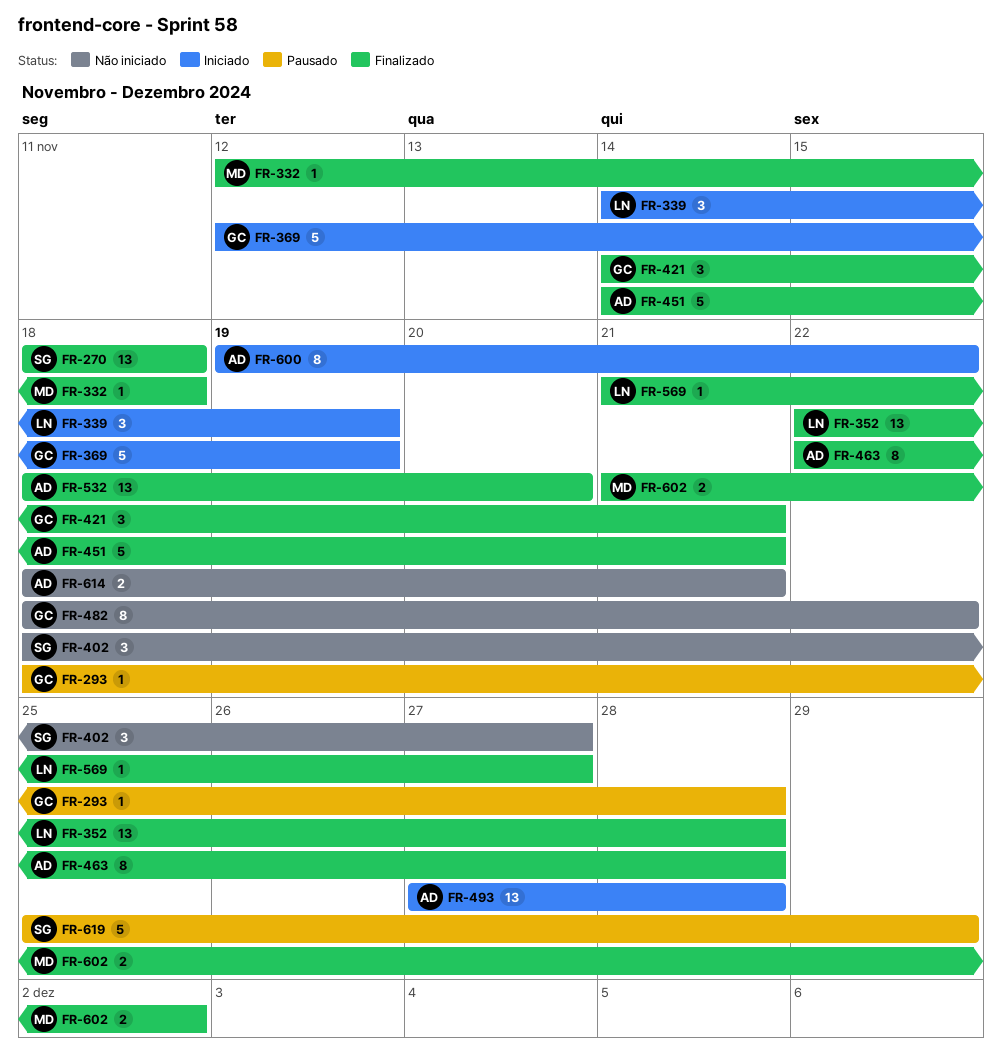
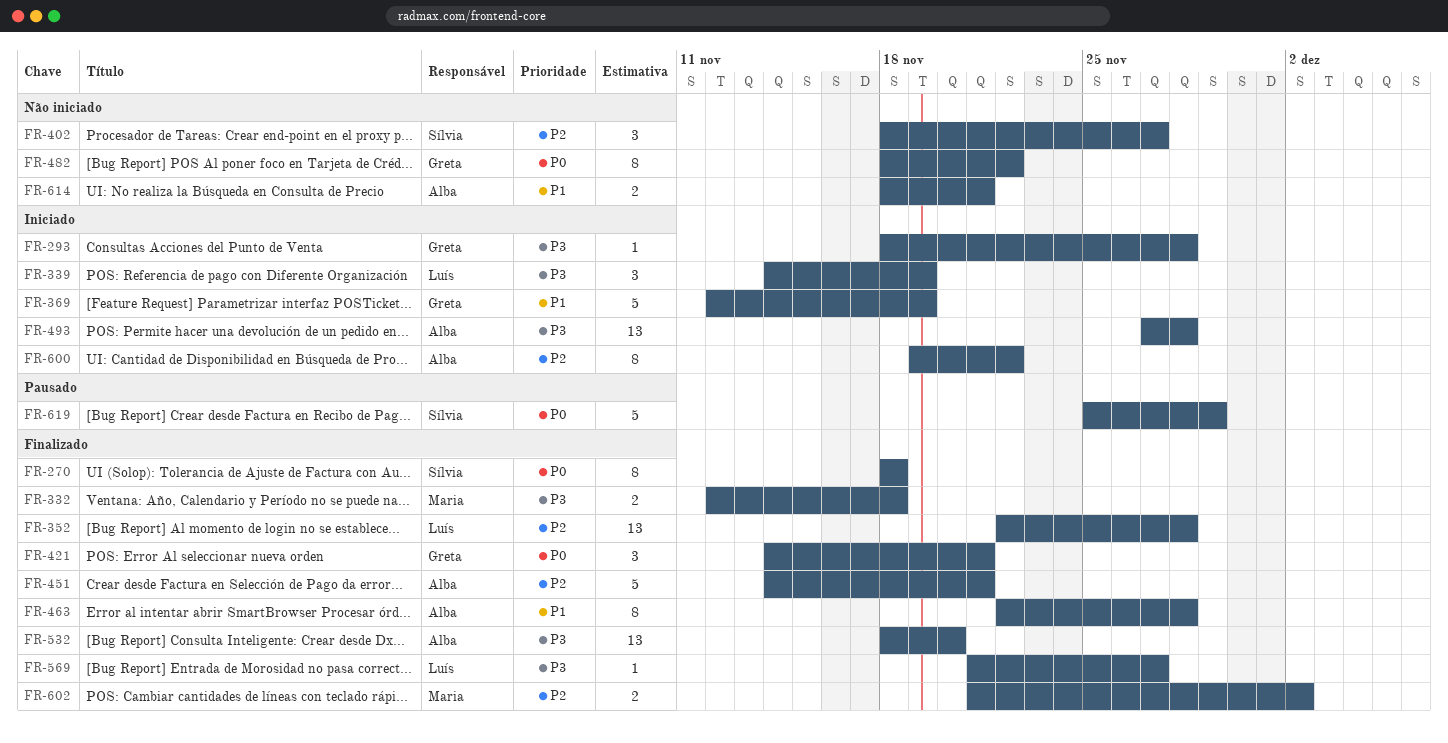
FR-270, estimate: 13 -> 8
FR-293, status: Pausado -> Iniciado
FR-332, estimate: 1 -> 2

